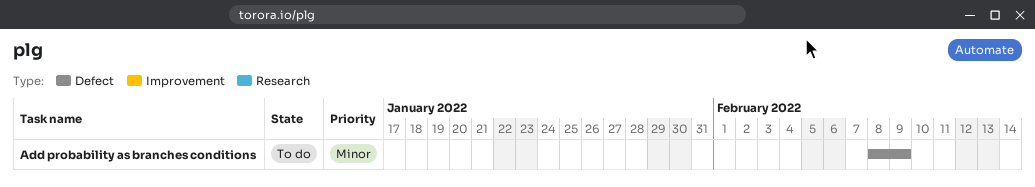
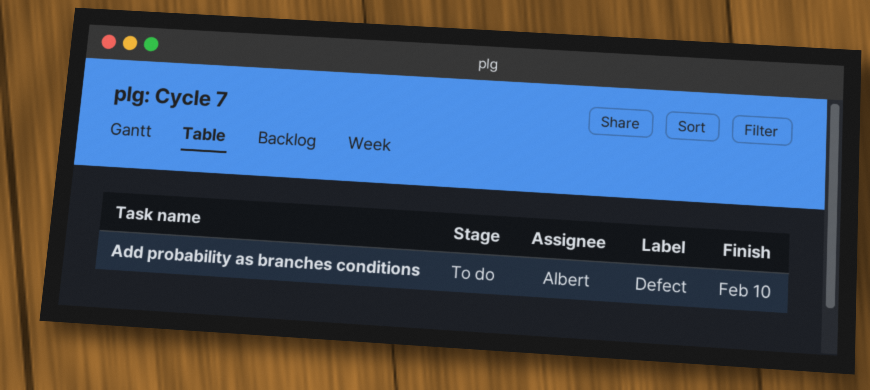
Add probability as branches conditions, due: Feb 9 -> Feb 10

